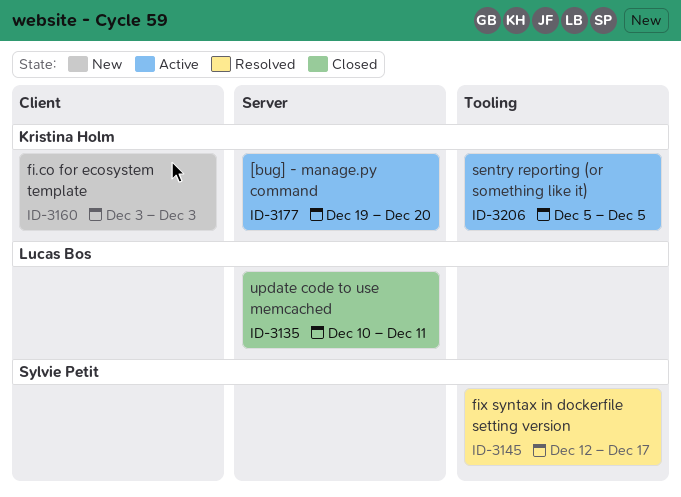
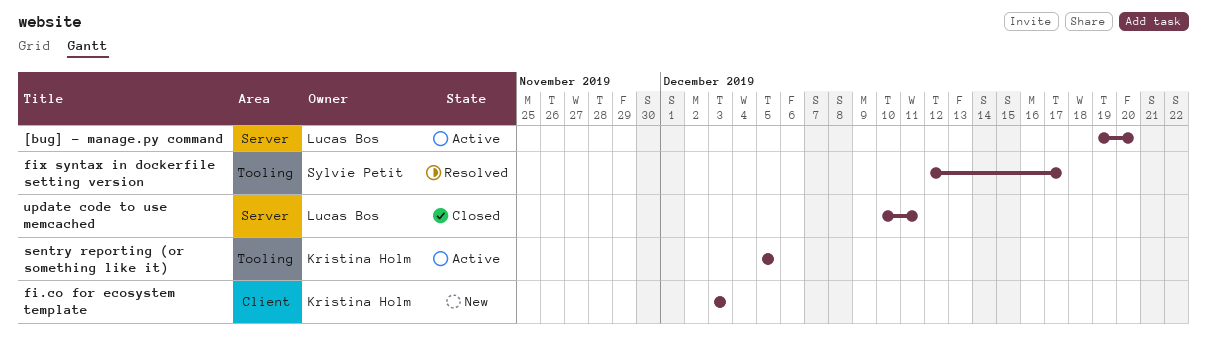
[bug] - manage.py command, owner: Kristina Holm -> Lucas Bos

